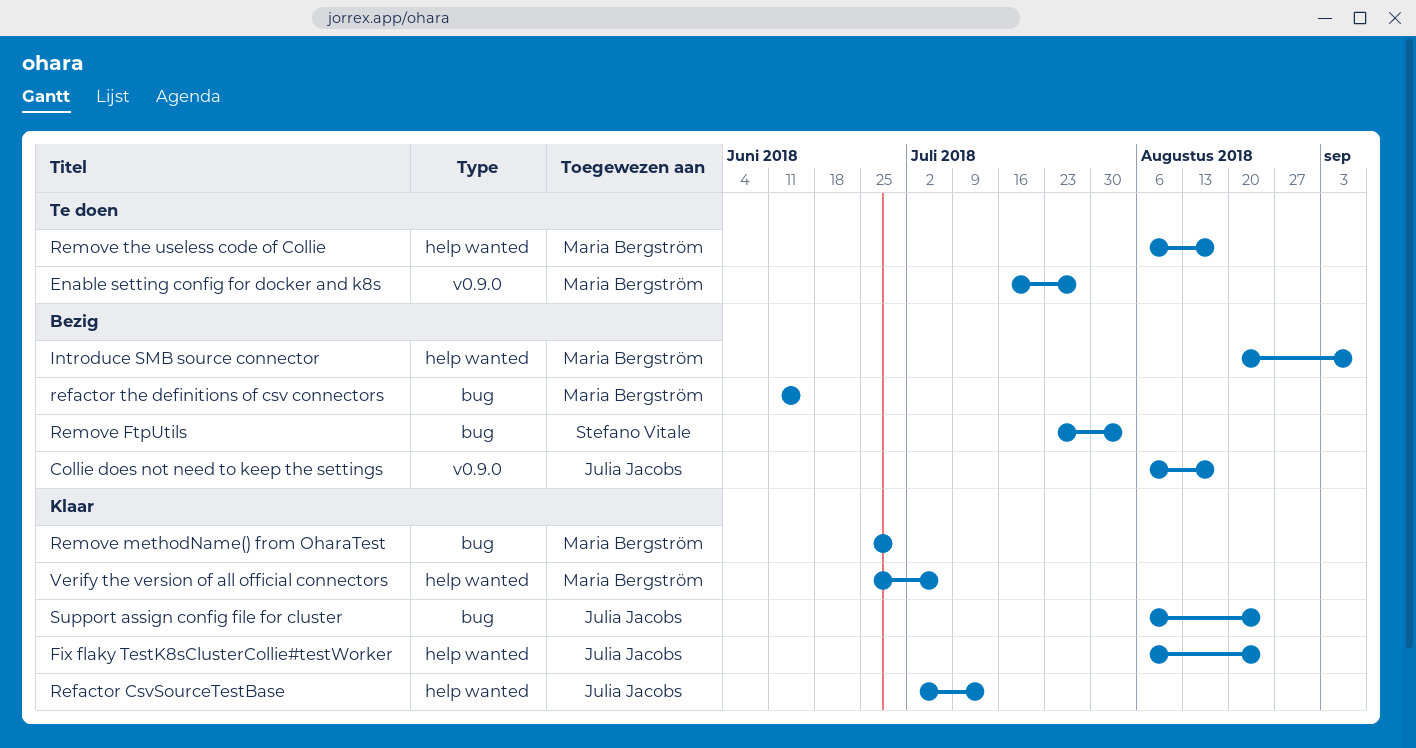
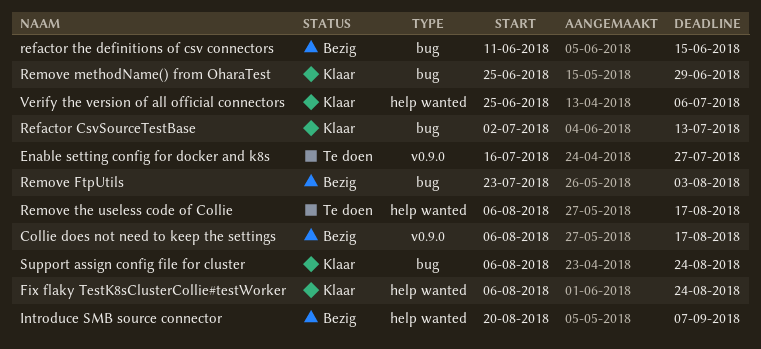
Refactor CsvSourceTestBase, label: help wanted -> bug

